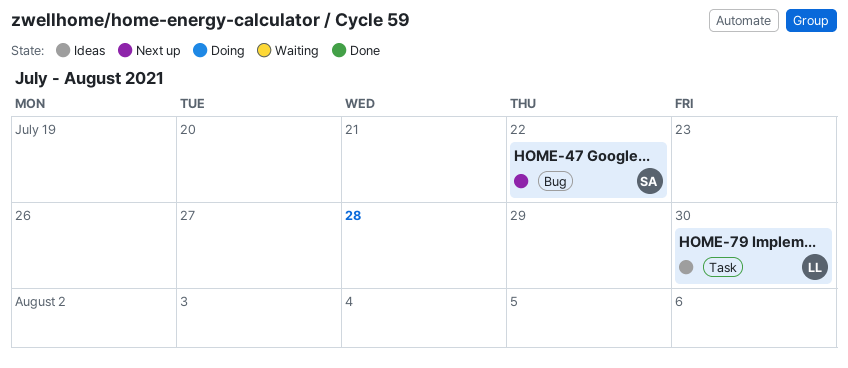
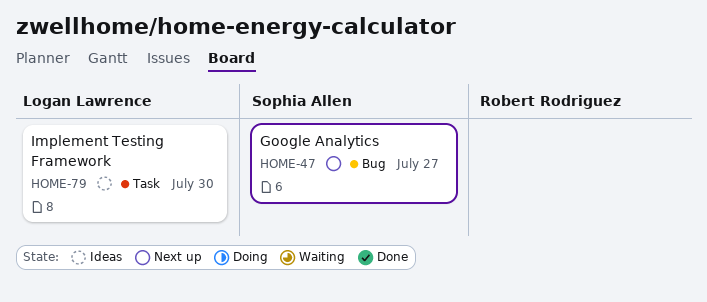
HOME-47, due: Jul 22 -> Jul 27

